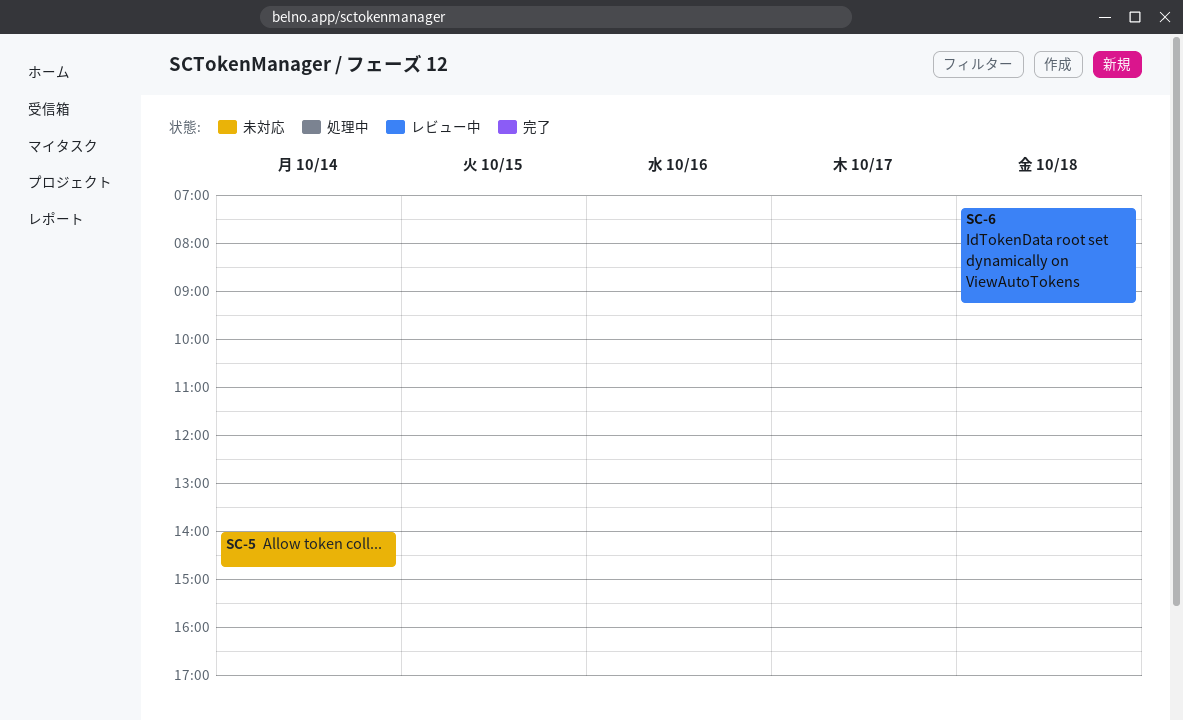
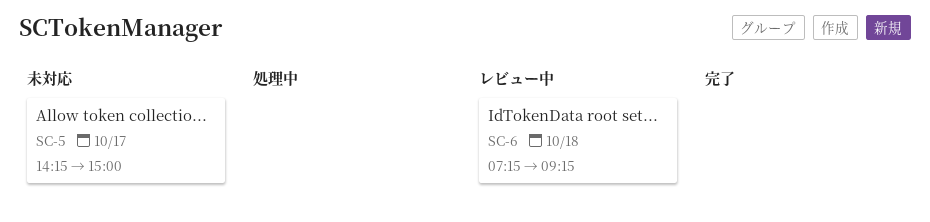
SC-5, day: Oct 14 -> Oct 17
SC-5, begins: 14:00 -> 14:15
SC-5, ends: 14:45 -> 15:00

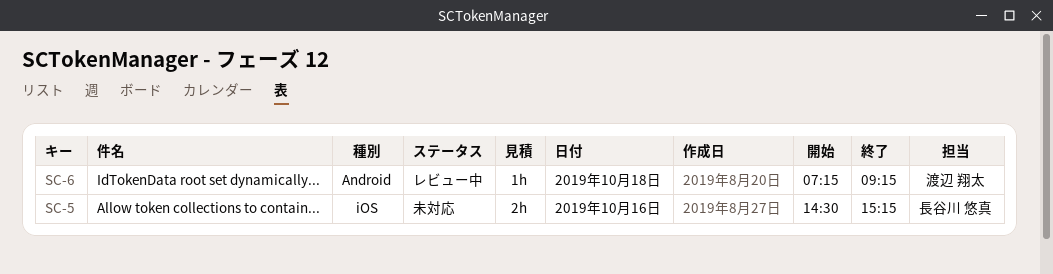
SC-5, day: Oct 17 -> Oct 16
SC-5, begins: 14:15 -> 14:30
SC-5, ends: 15:00 -> 15:15

